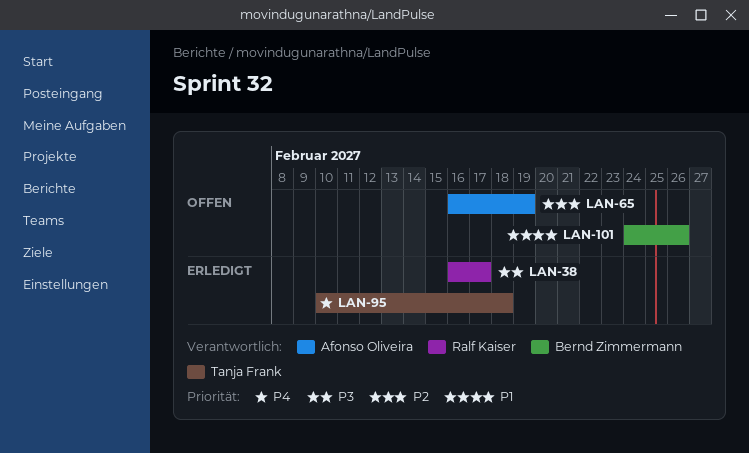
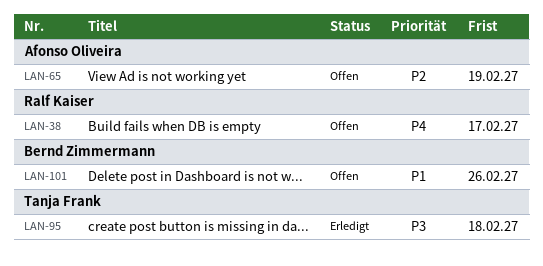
LAN-38, status: Erledigt -> Offen
LAN-38, priority: P3 -> P4
LAN-95, priority: P4 -> P3

